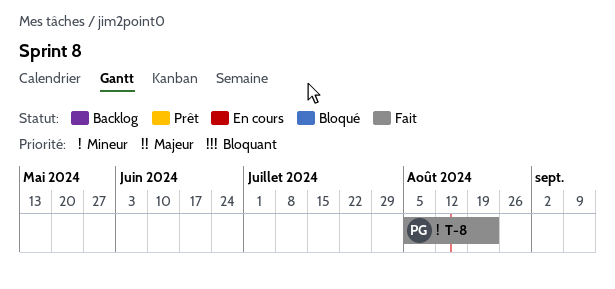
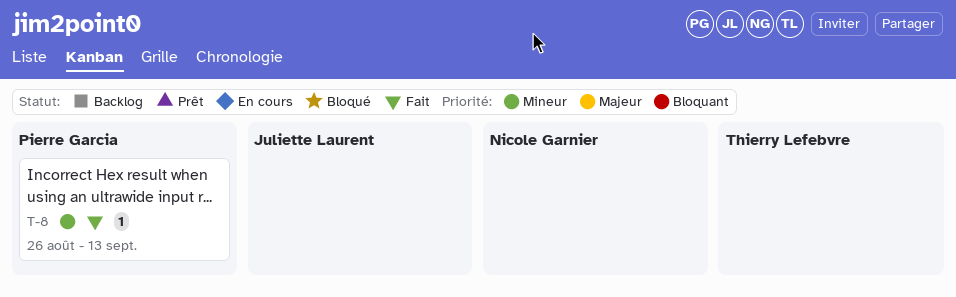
T-8, start: Aug 5 -> Aug 26
T-8, due: Aug 23 -> Sep 13

